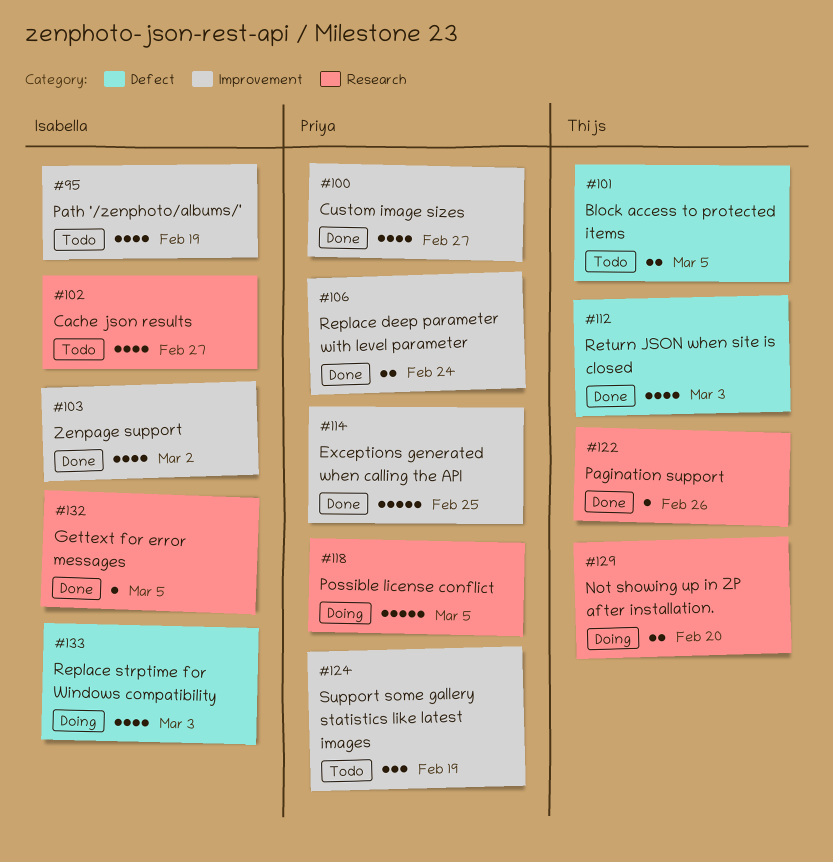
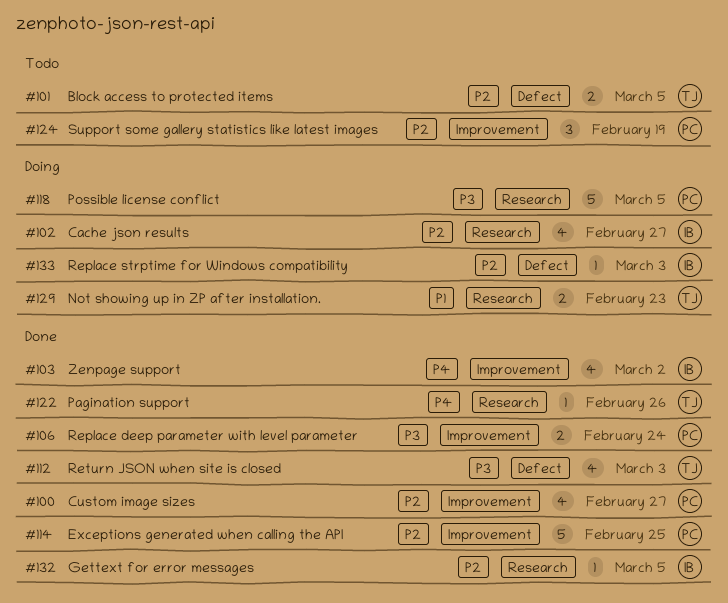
#95: present -> none
#102, status: Todo -> Doing
#129, due: Feb 20 -> Feb 23
#133, estimate: 4 -> 1

